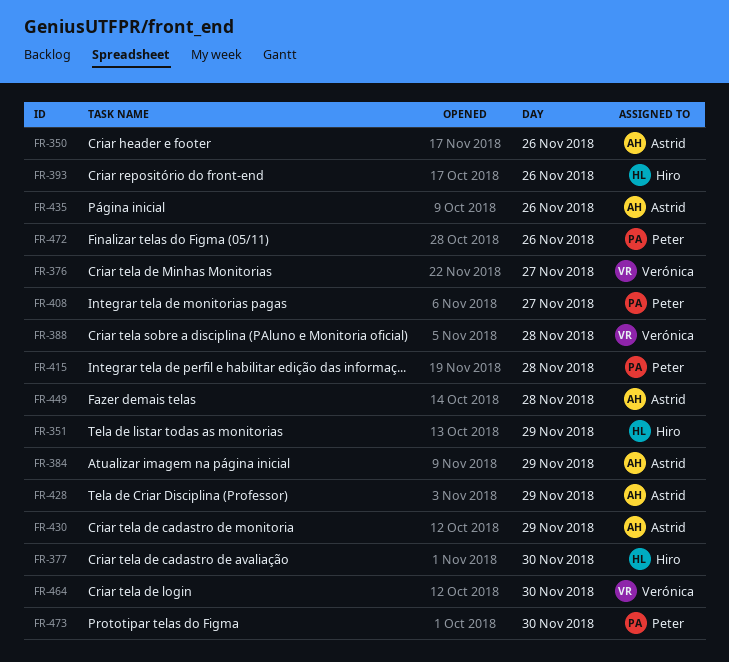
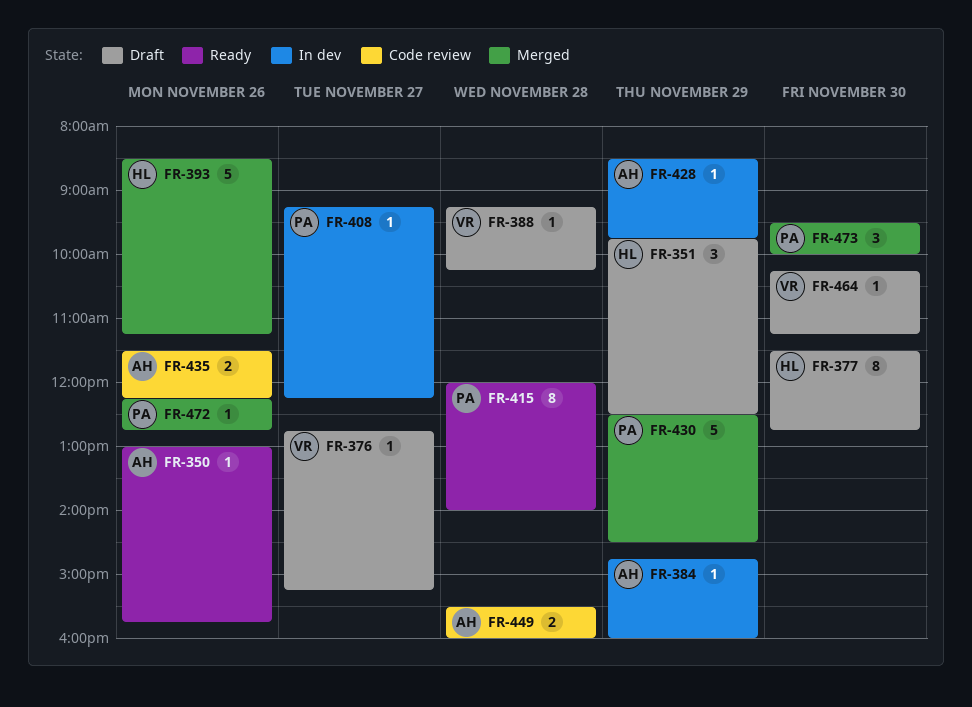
FR-430, owner: Astrid -> Peter

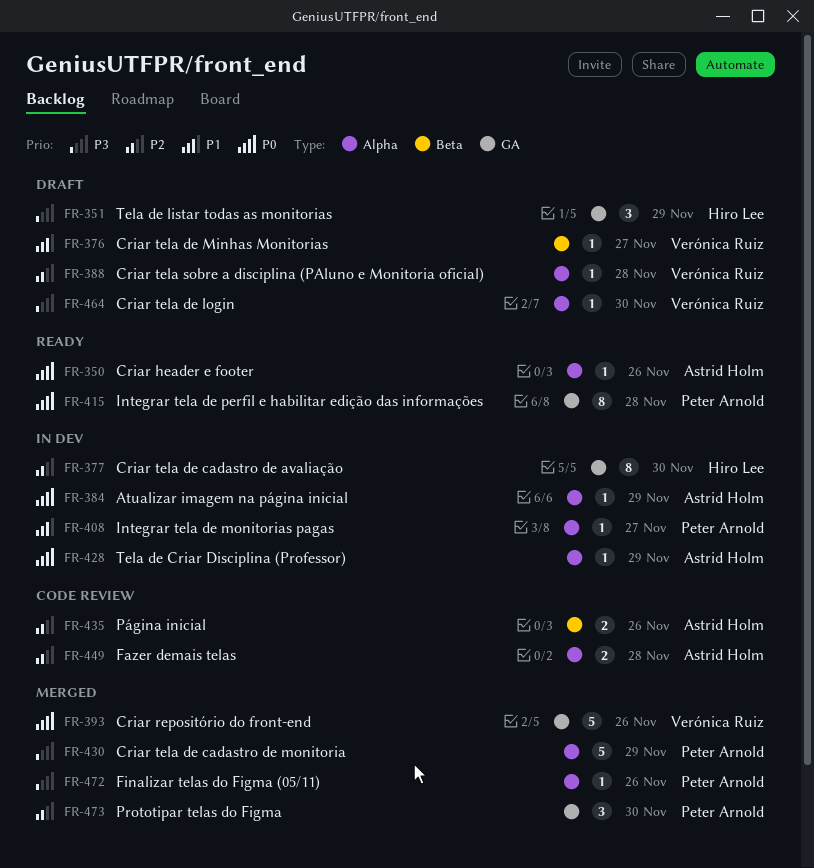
FR-377, status: Draft -> In dev
FR-393, owner: Hiro Lee -> Verónica Ruiz

